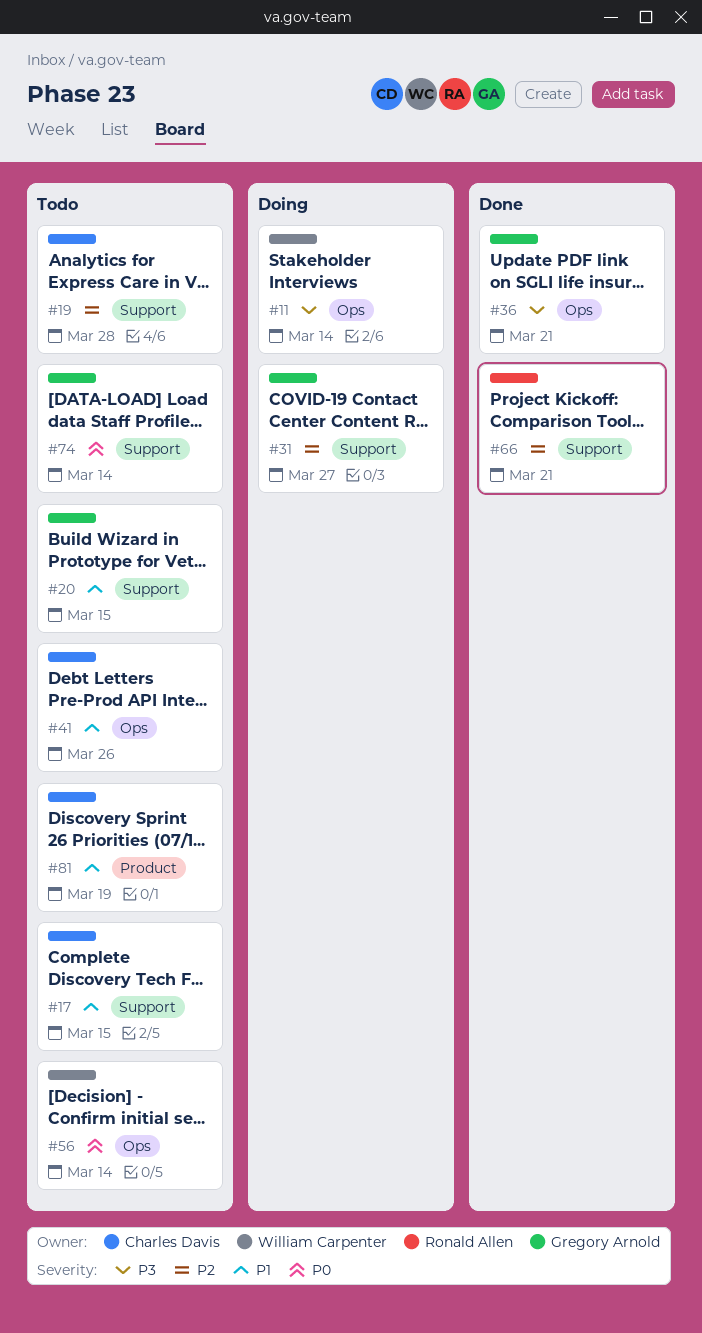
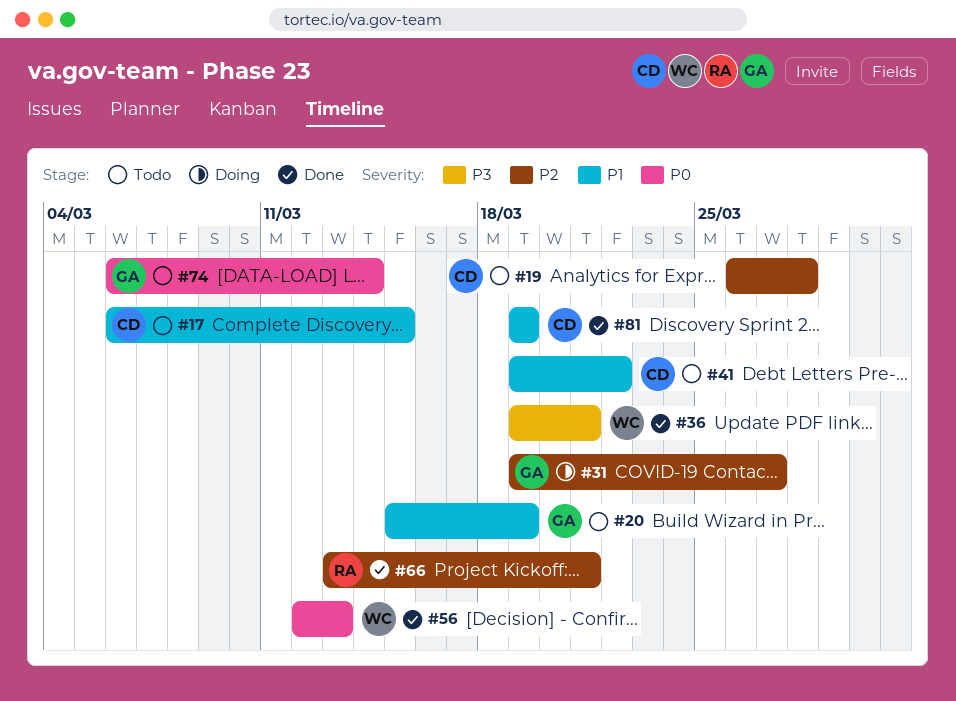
#11: present -> none
#20, due: Mar 15 -> Mar 19
#36, owner: Gregory Arnold -> William Carpenter
#41, due: Mar 26 -> Mar 22
#56, status: Todo -> Done
#56, due: Mar 14 -> Mar 13
#81, status: Todo -> Done

